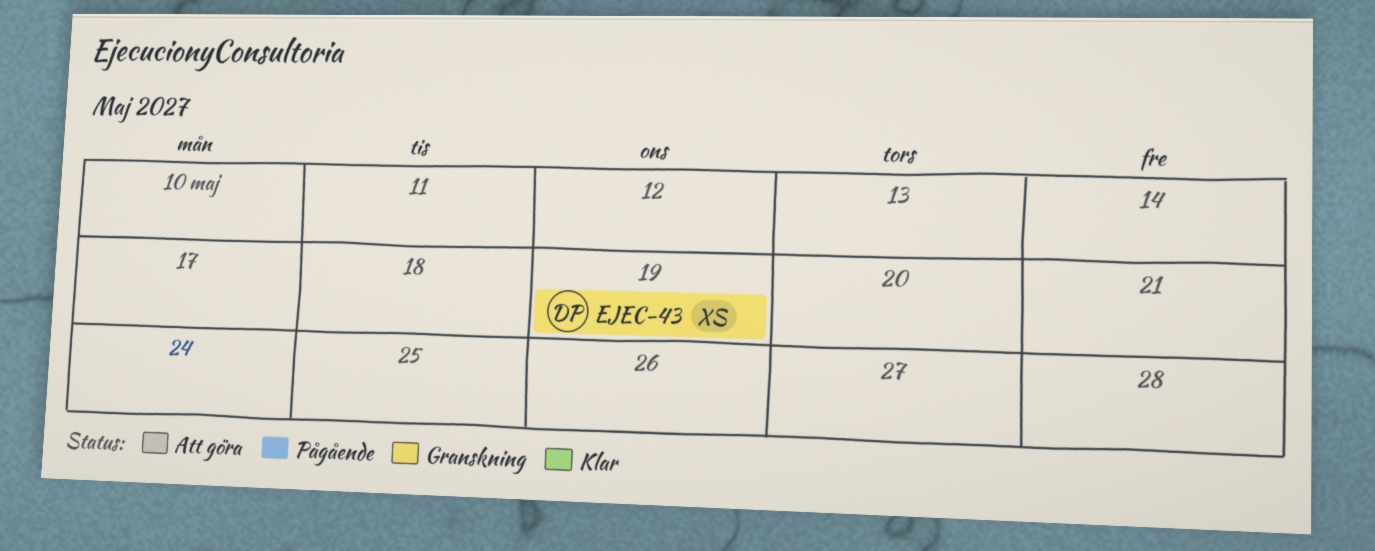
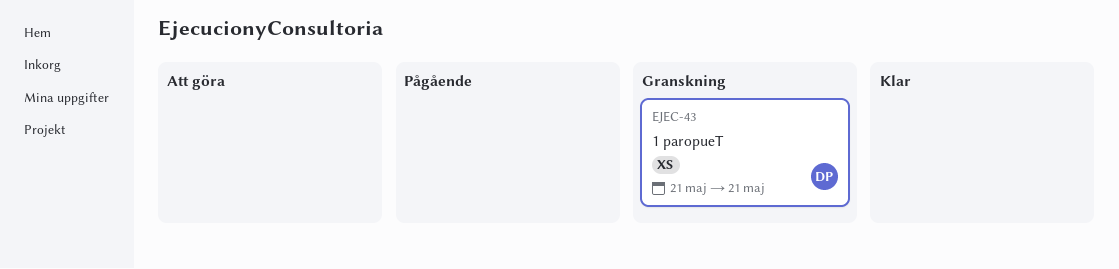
EJEC-43, start: May 19 -> May 21
EJEC-43, due: May 19 -> May 21

